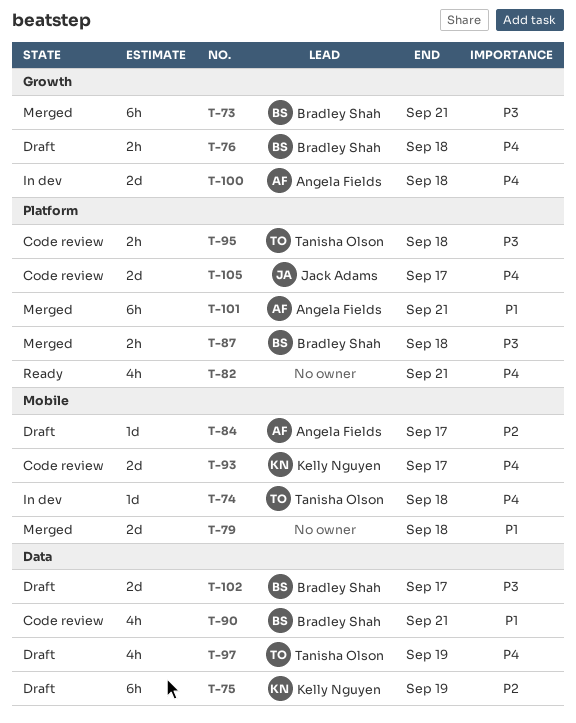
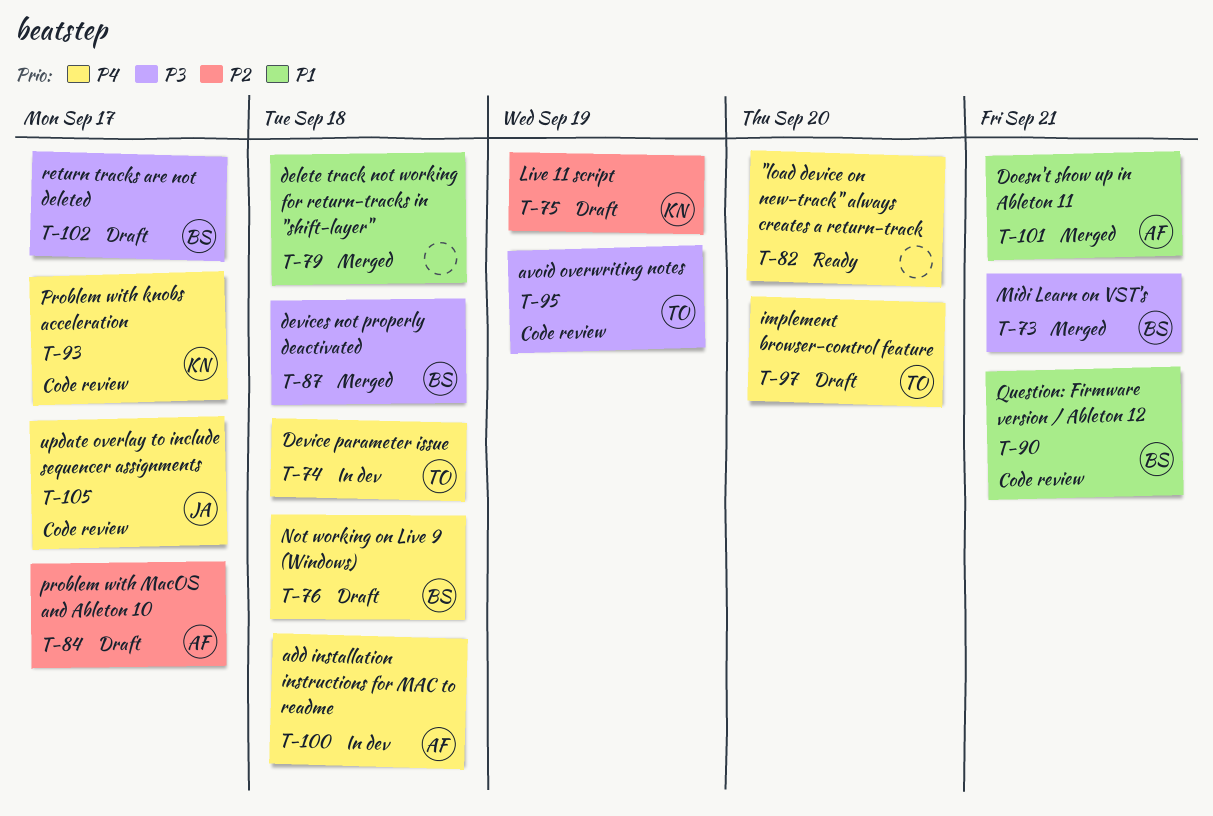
T-82, due: Sep 21 -> Sep 20
T-95, due: Sep 18 -> Sep 19
T-97, due: Sep 19 -> Sep 20

